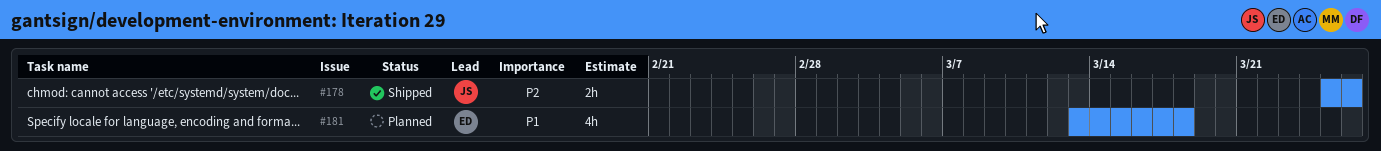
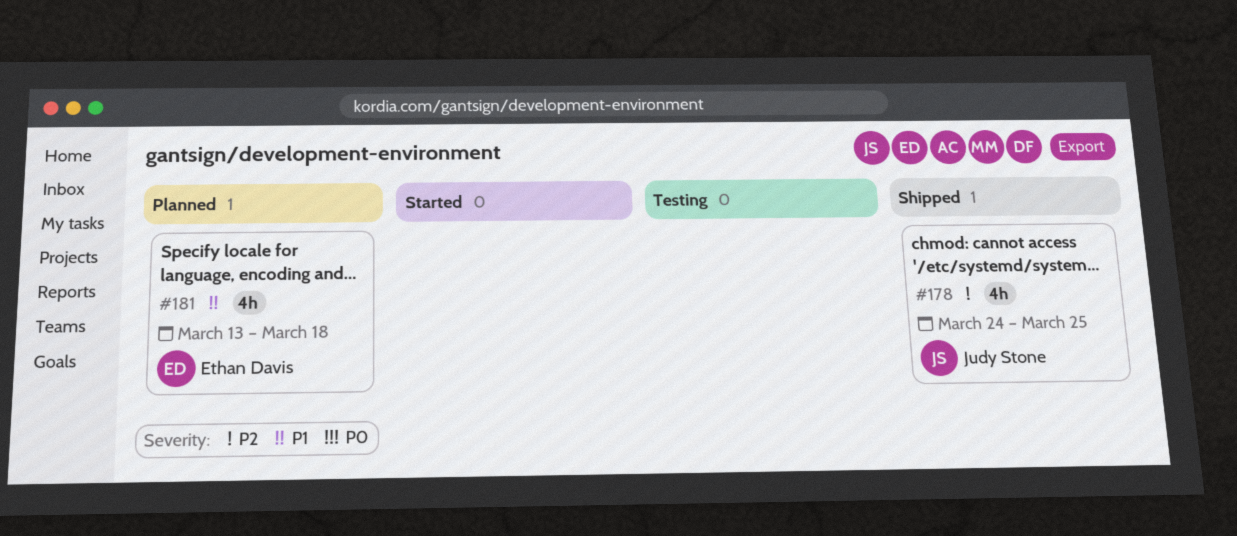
#178, estimate: 2h -> 4h
#178, start: Mar 25 -> Mar 24
#178, due: Mar 26 -> Mar 25

